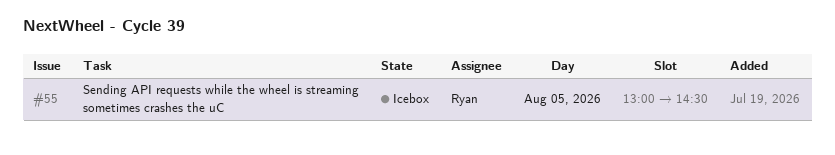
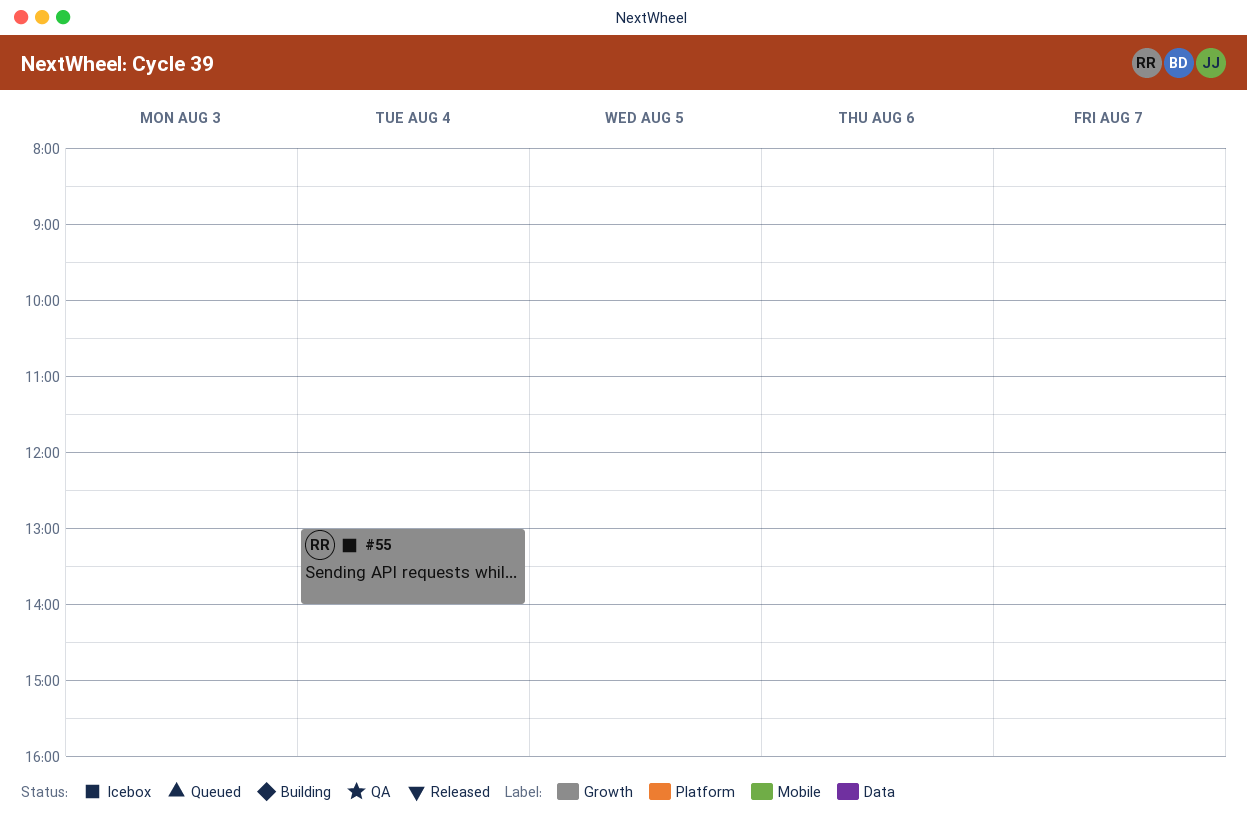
#55, day: Aug 5 -> Aug 4
#55, ends: 14:30 -> 14:00

